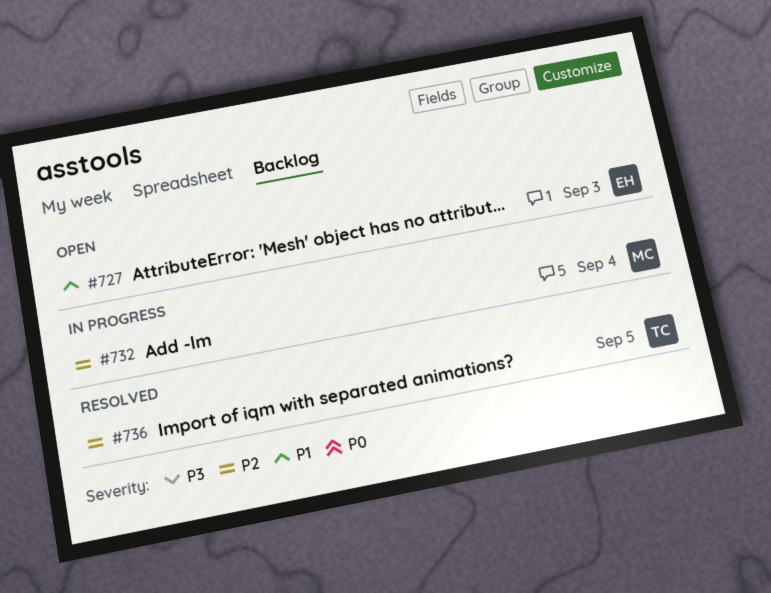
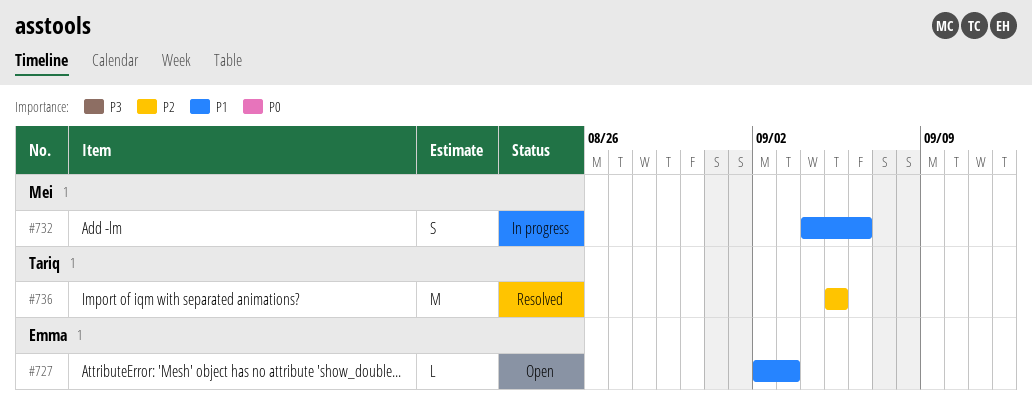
#732, priority: P2 -> P1
#732, due: Sep 4 -> Sep 6

